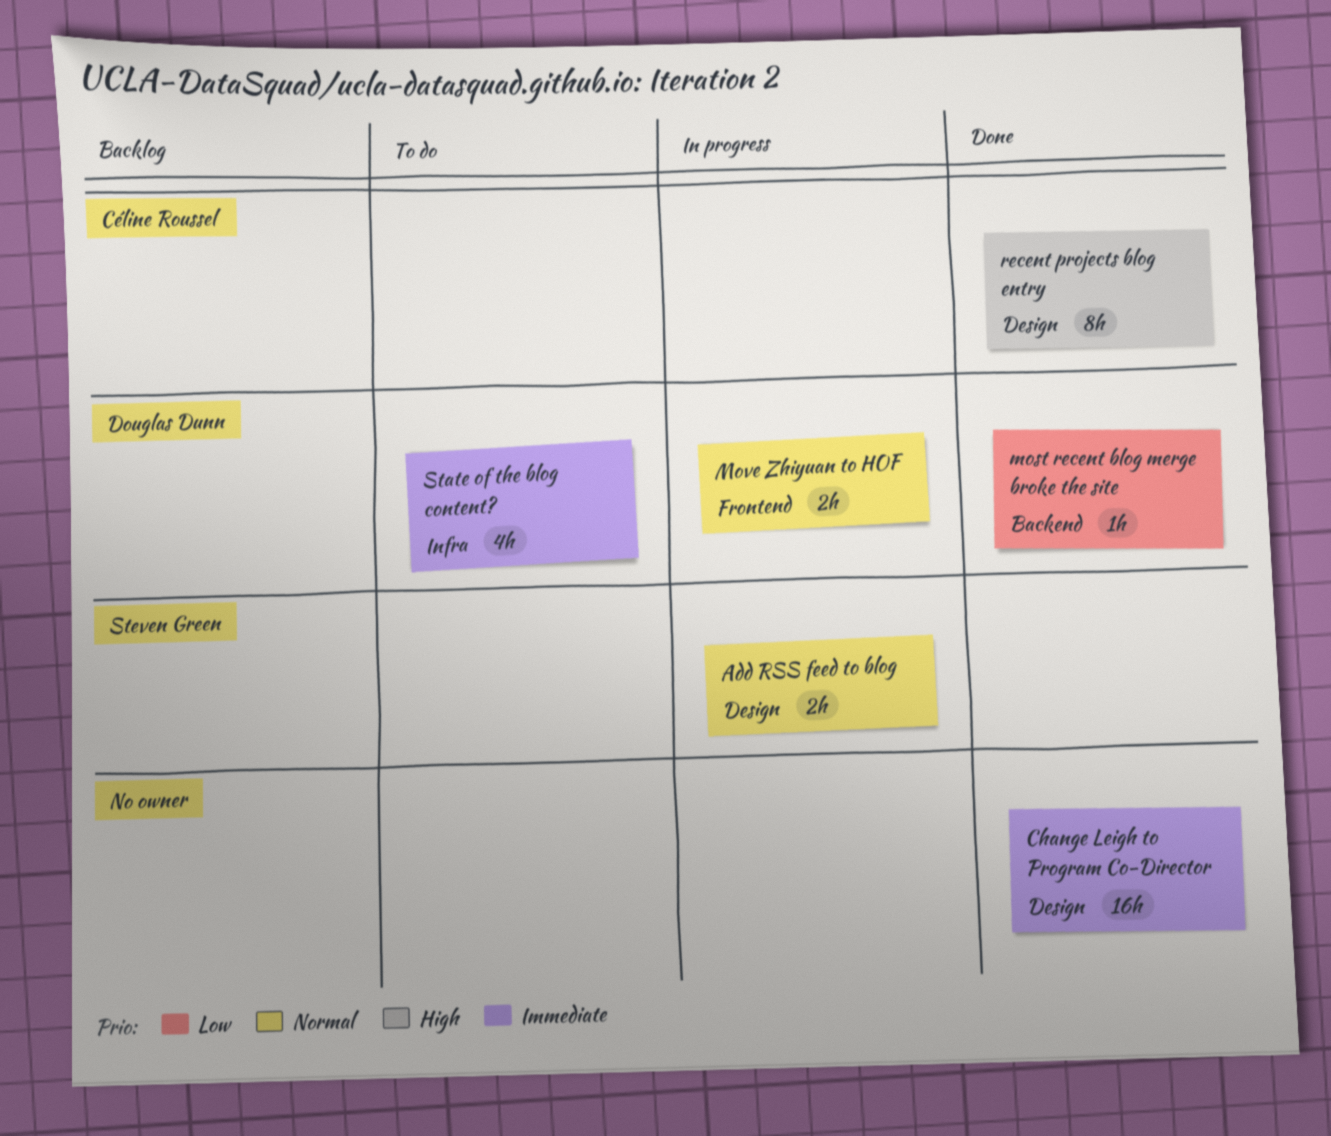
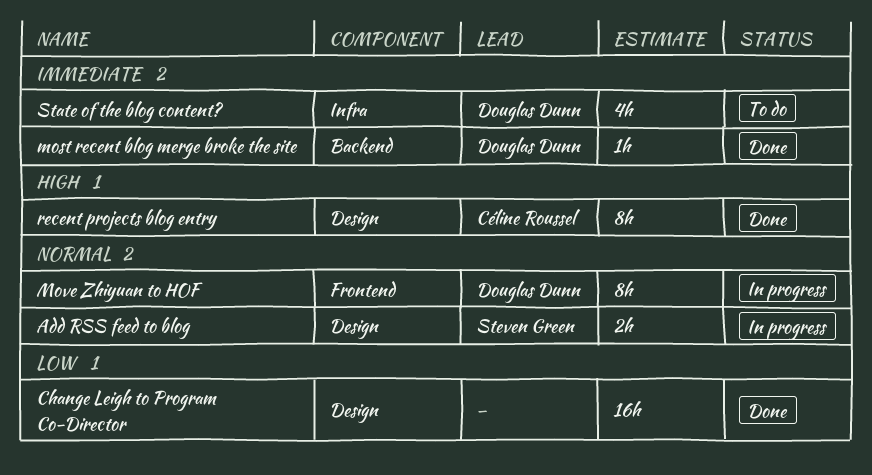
Change Leigh to Program Co-Director, priority: Immediate -> Low
most recent blog merge broke the site, priority: Low -> Immediate
Move Zhiyuan to HOF, estimate: 2h -> 8h

